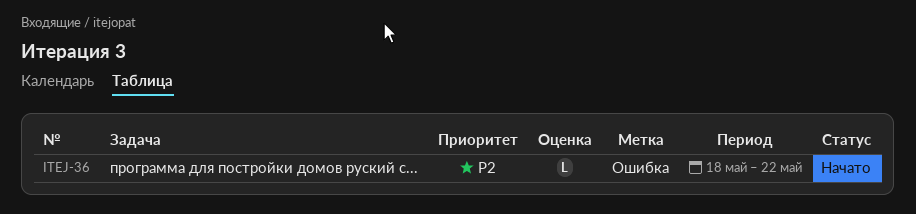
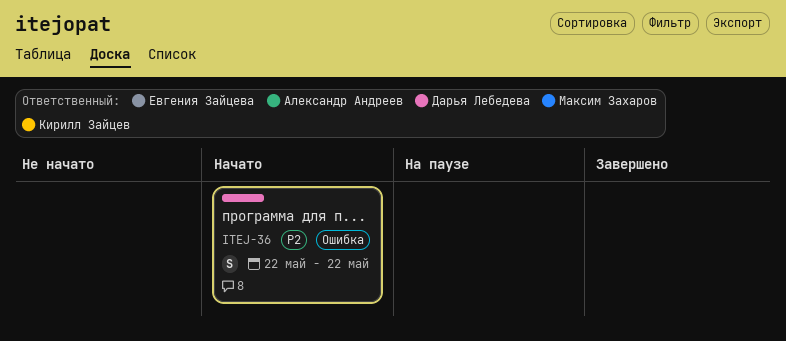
ITEJ-36, estimate: L -> S
ITEJ-36, start: May 18 -> May 22

